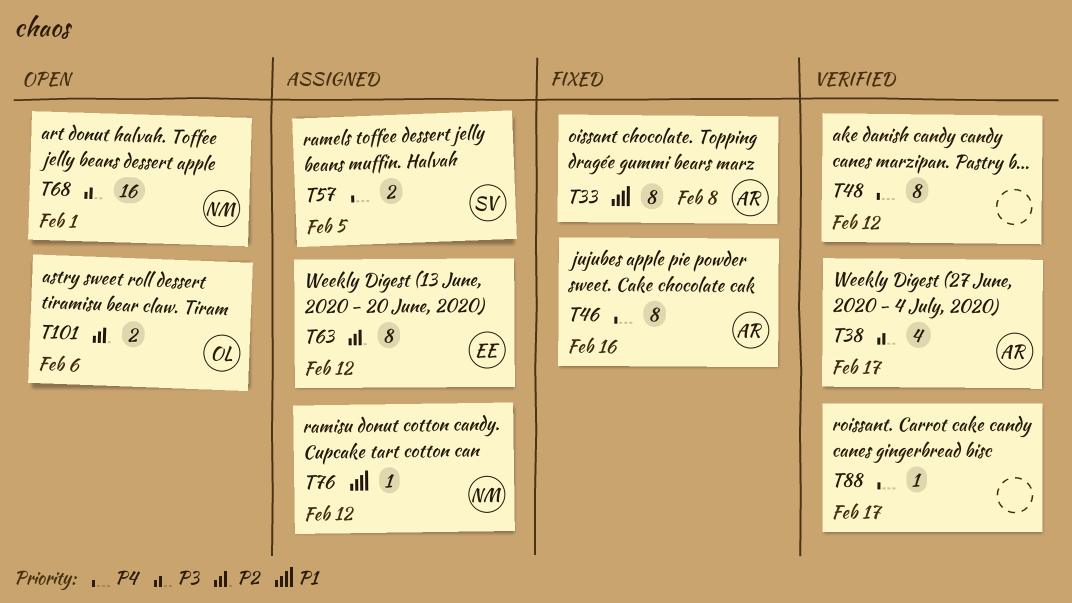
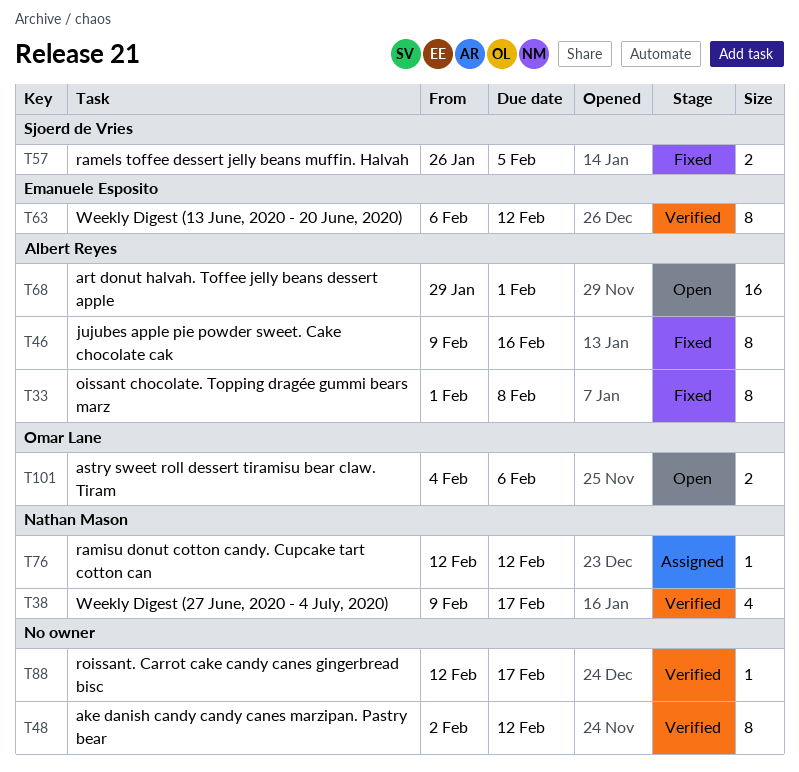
T38, owner: Albert Reyes -> Nathan Mason
T57, status: Assigned -> Fixed
T63, status: Assigned -> Verified
T68, owner: Nathan Mason -> Albert Reyes

